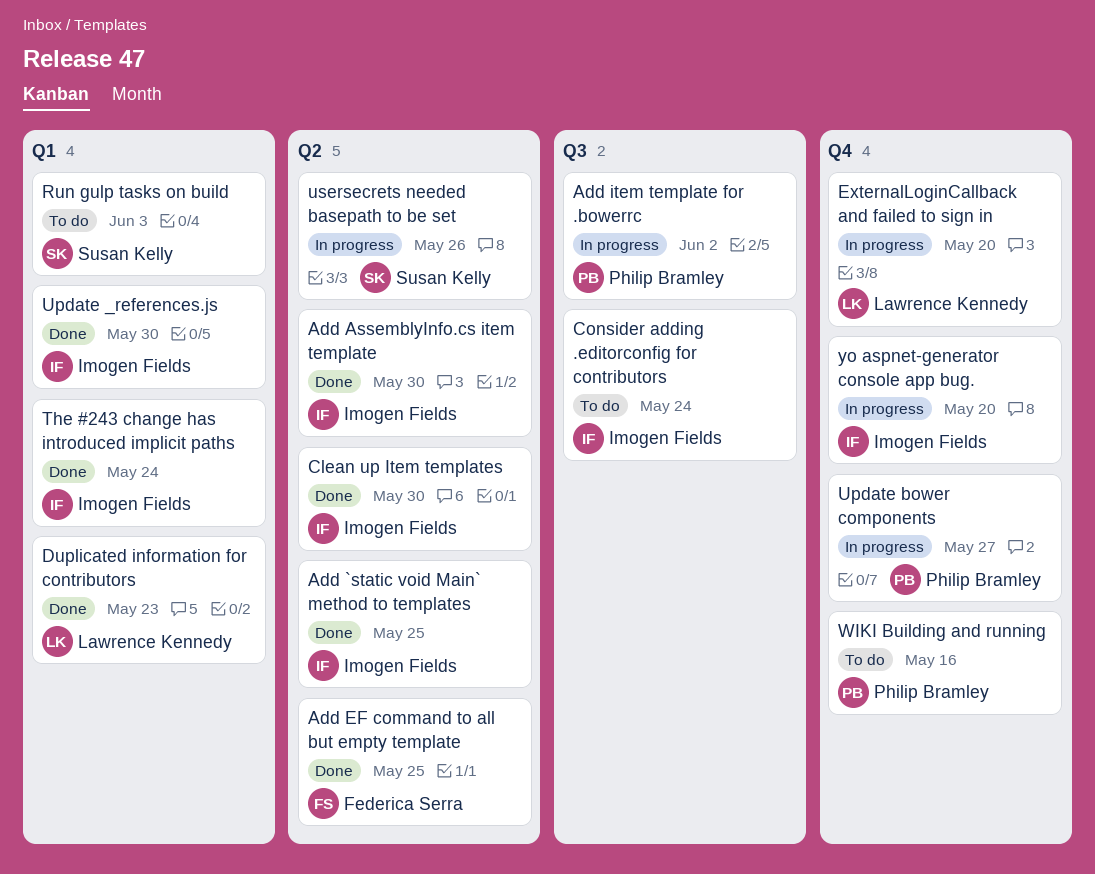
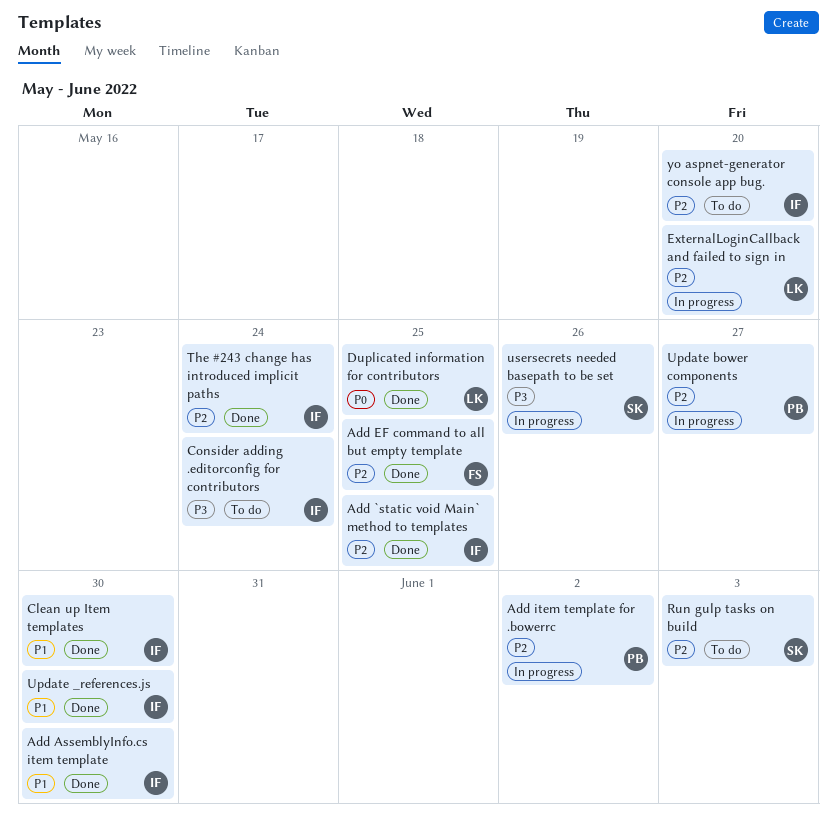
Duplicated information for contributors, due: May 23 -> May 25
WIKI Building and running: present -> none
yo aspnet-generator console app bug., status: In progress -> To do

